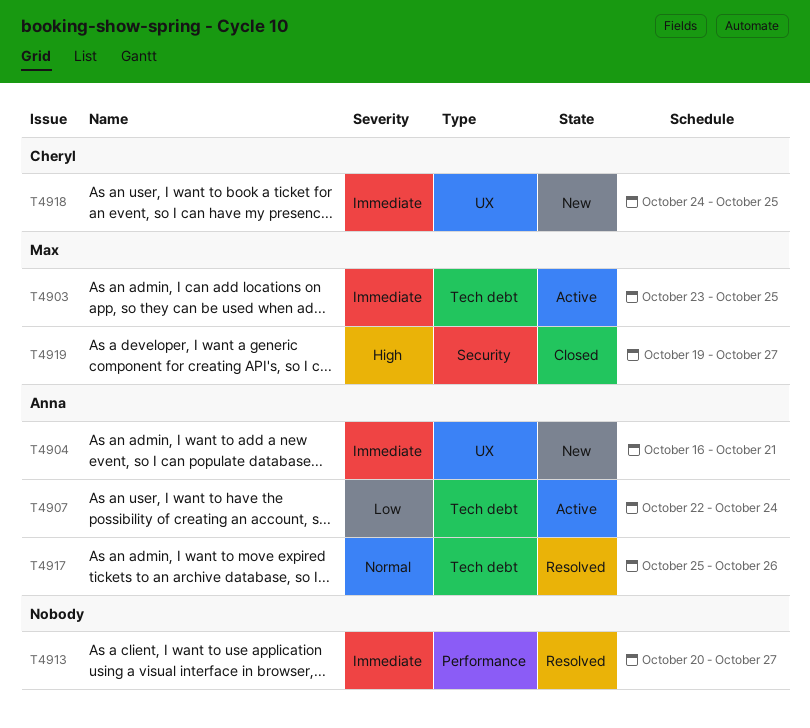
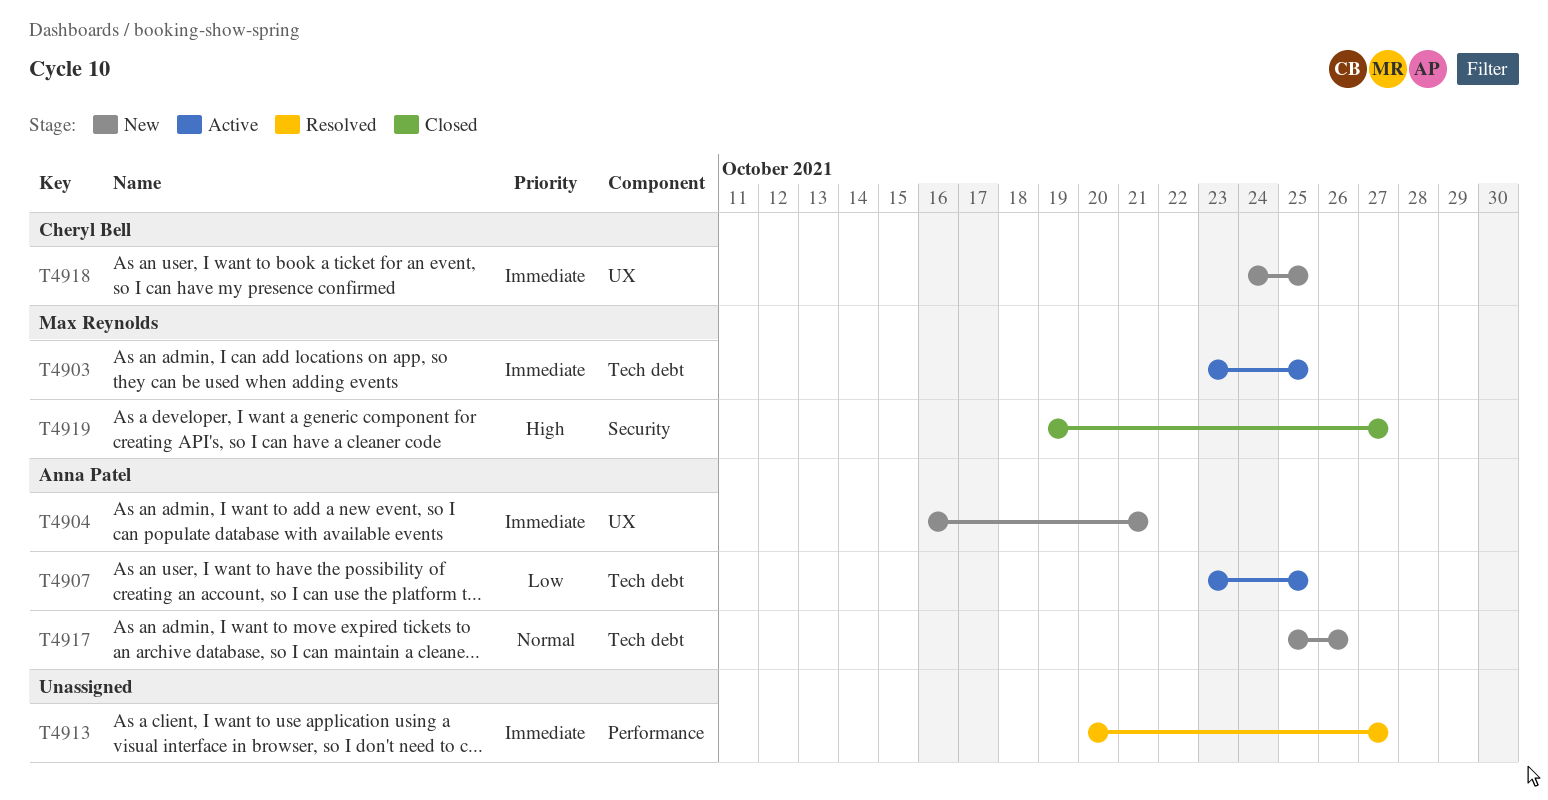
T4907, start: Oct 22 -> Oct 23
T4907, due: Oct 24 -> Oct 25
T4917, status: Resolved -> New

